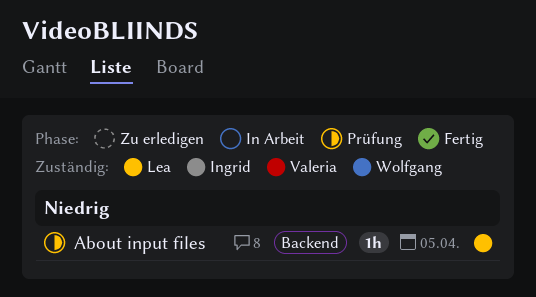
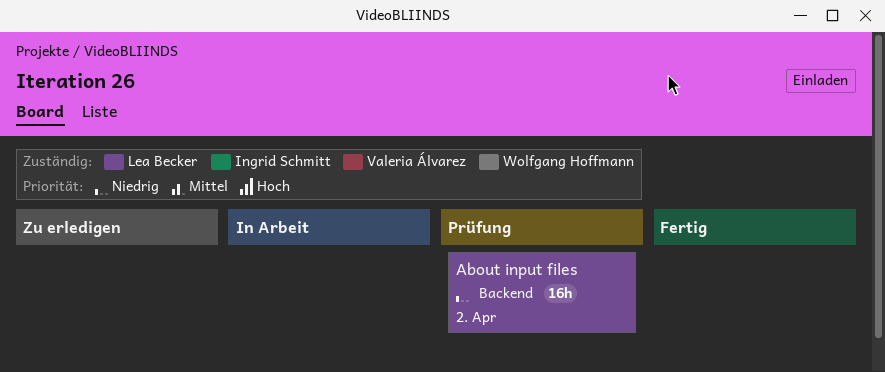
About input files, estimate: 1h -> 16h
About input files, due: Apr 5 -> Apr 2

